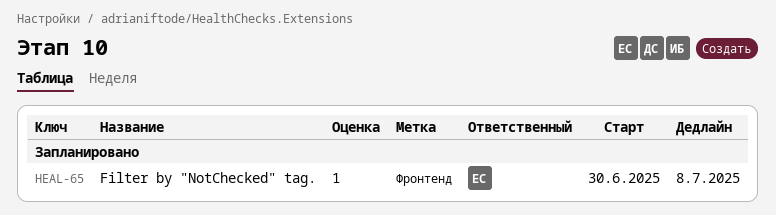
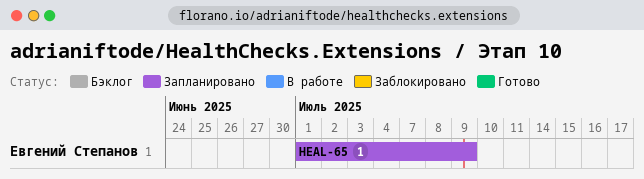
HEAL-65, start: Jun 30 -> Jul 1
HEAL-65, due: Jul 8 -> Jul 9

